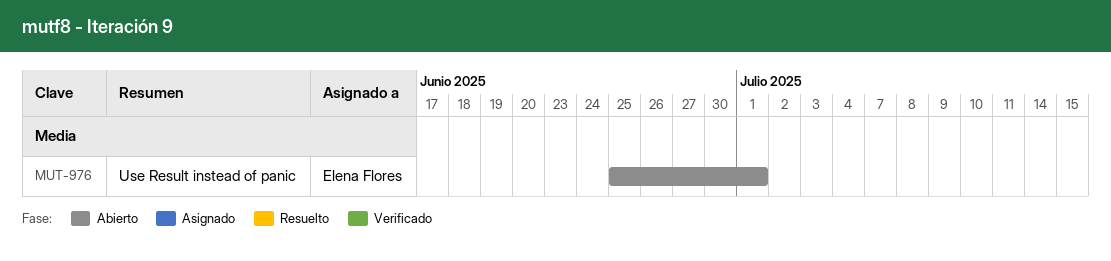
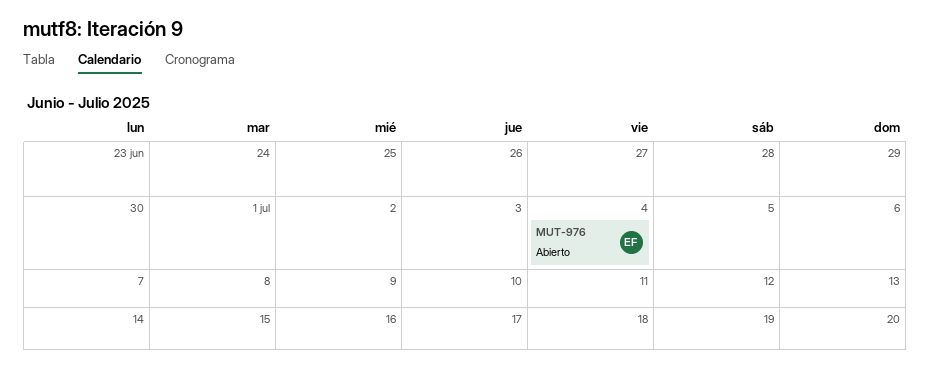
MUT-976, due: Jul 1 -> Jul 4

